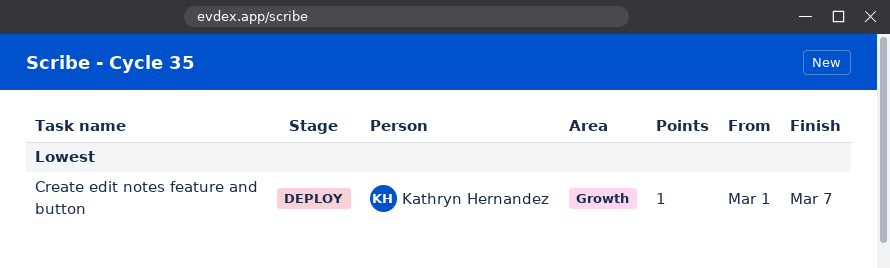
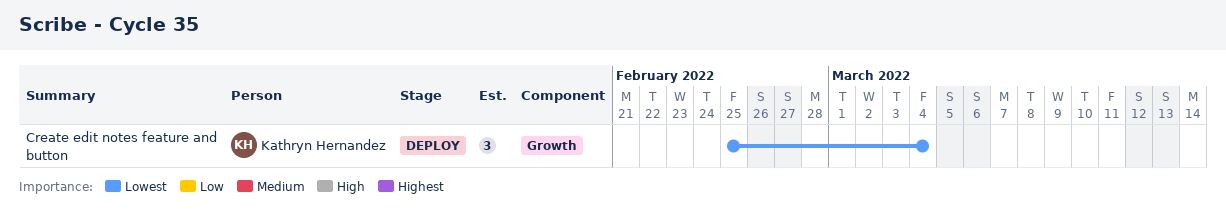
Create edit notes feature and button, estimate: 1 -> 3
Create edit notes feature and button, start: Mar 1 -> Feb 25
Create edit notes feature and button, due: Mar 7 -> Mar 4

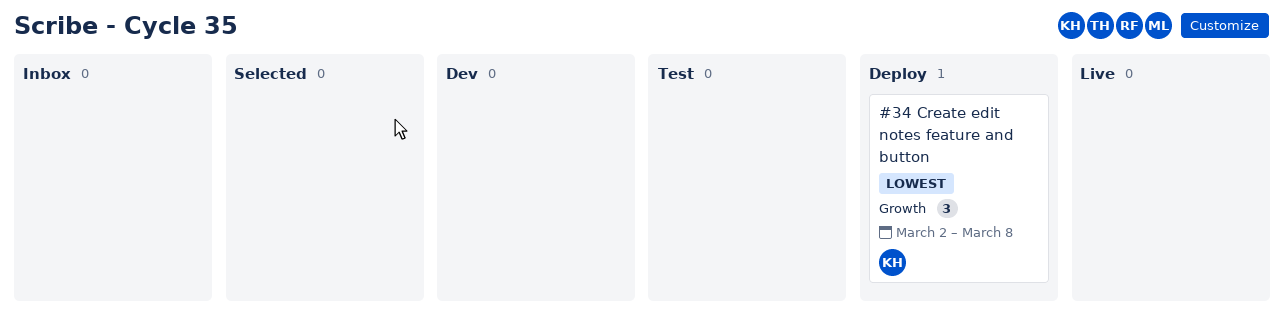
Create edit notes feature and button, start: Feb 25 -> Mar 2
Create edit notes feature and button, due: Mar 4 -> Mar 8

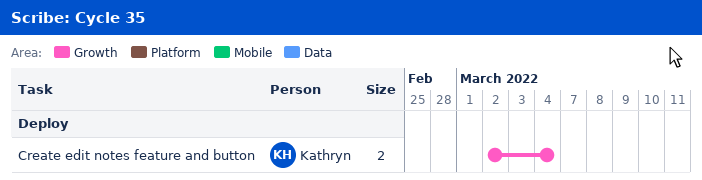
Create edit notes feature and button, estimate: 3 -> 2
Create edit notes feature and button, due: Mar 8 -> Mar 4

